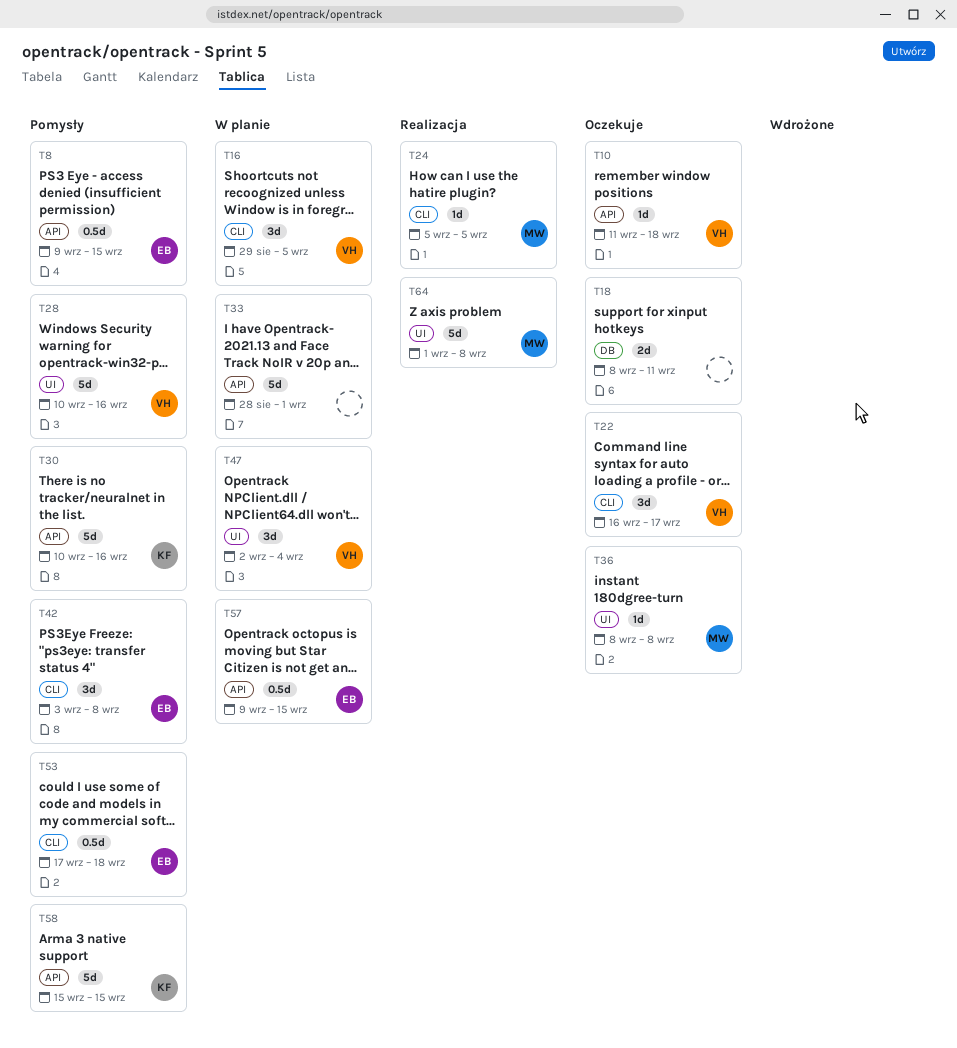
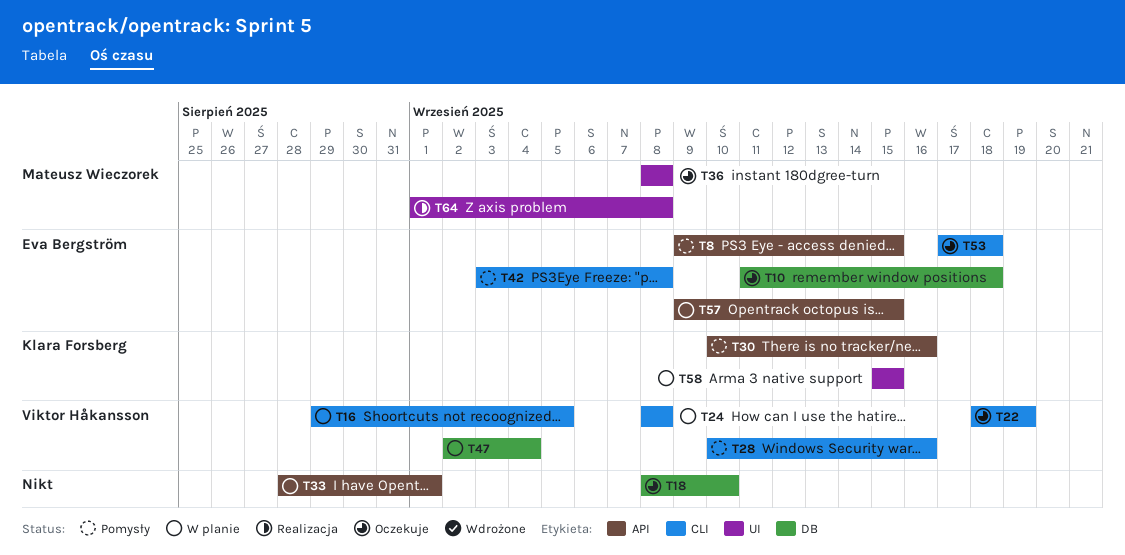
T10, owner: Viktor Håkansson -> Eva Bergström
T10, label: API -> DB
T18, due: Sep 11 -> Sep 10
T22, start: Sep 16 -> Sep 18
T22, due: Sep 17 -> Sep 19
T24, status: Realizacja -> W planie
T24, owner: Mateusz Wieczorek -> Viktor Håkansson
T24, start: Sep 5 -> Sep 8
T24, due: Sep 5 -> Sep 8
T28, label: UI -> CLI
T47, label: UI -> DB
T53, status: Pomysły -> Oczekuje
T58, status: Pomysły -> W planie
T58, label: API -> UI

